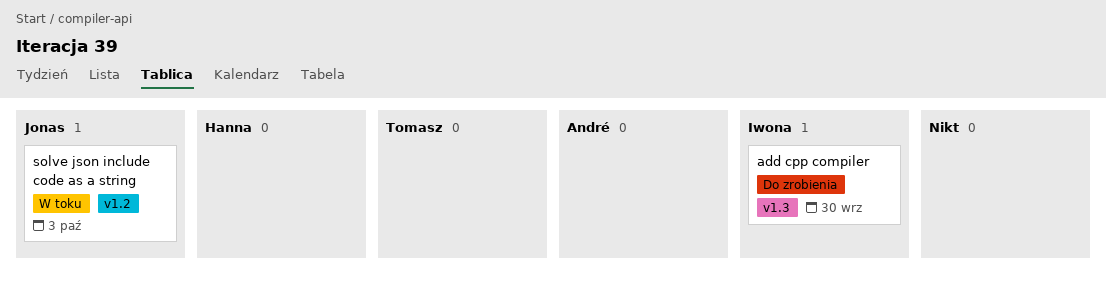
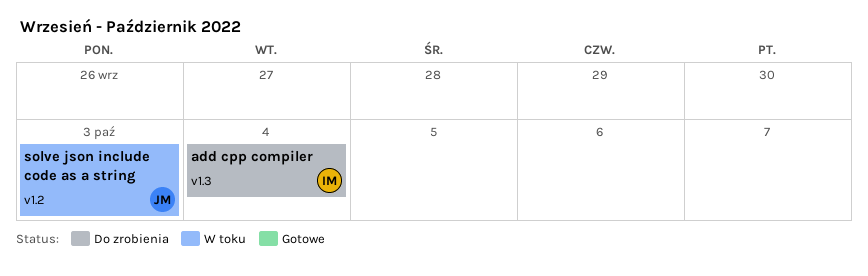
add cpp compiler, due: Sep 30 -> Oct 4

